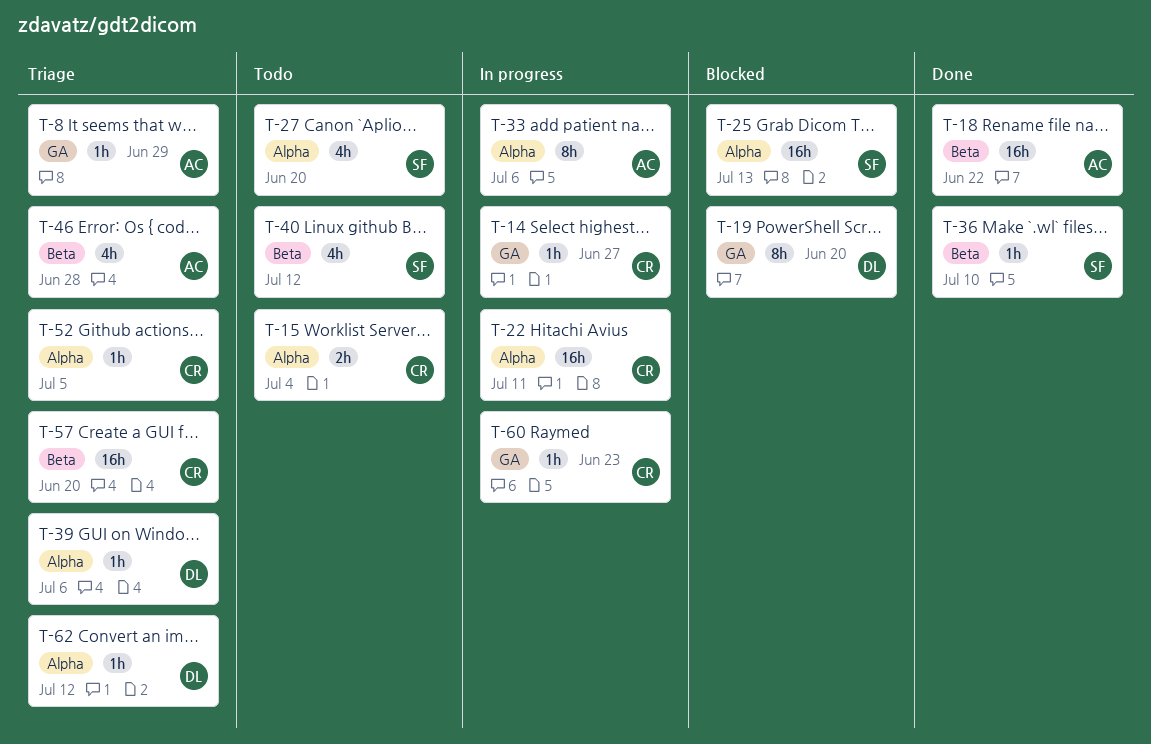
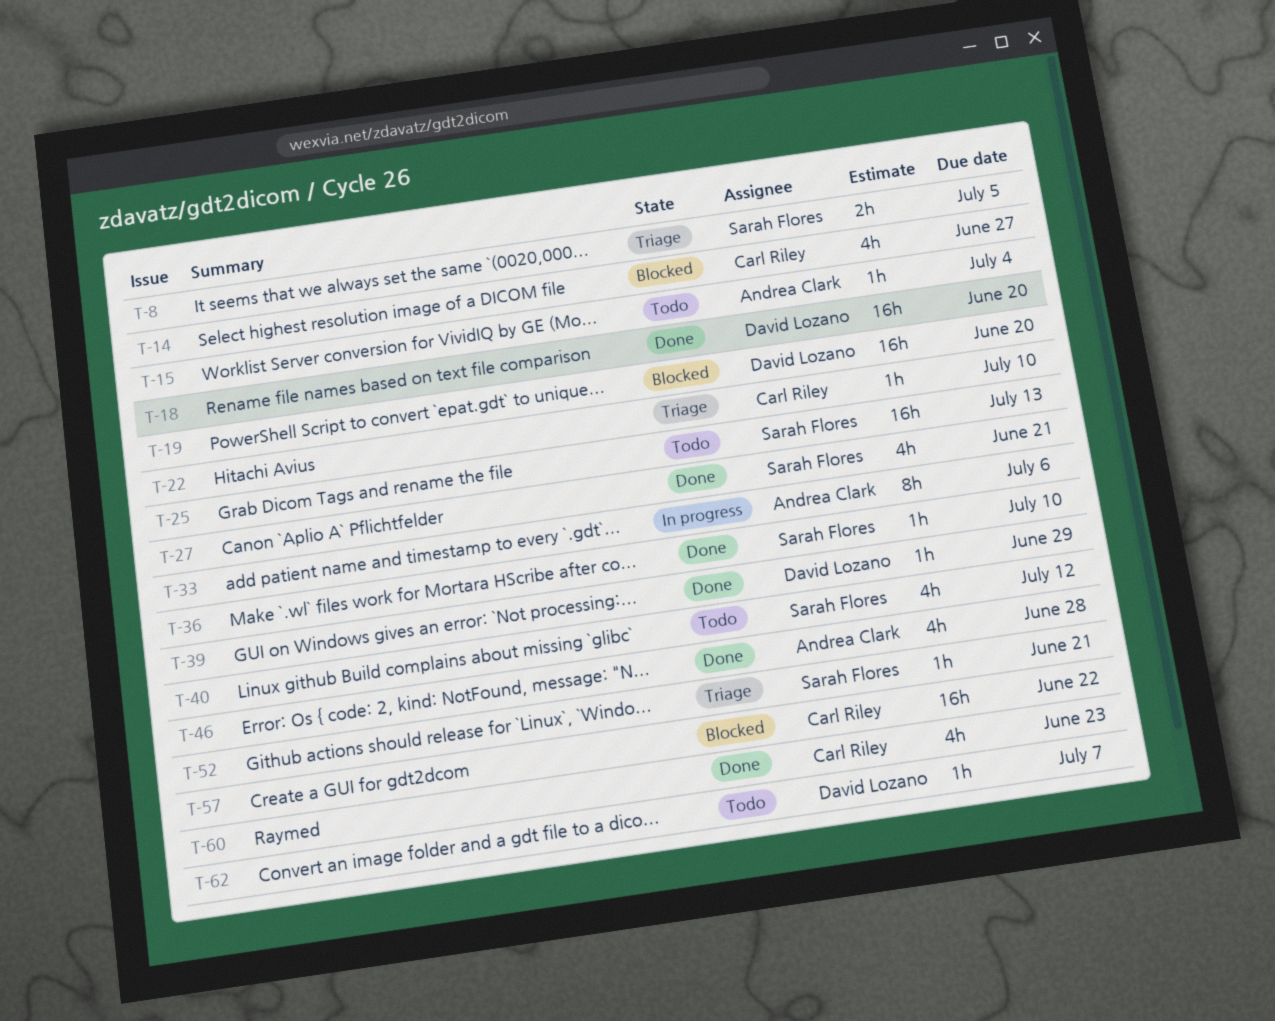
T-8, owner: Andrea Clark -> Sarah Flores
T-8, estimate: 1h -> 2h
T-8, due: Jun 29 -> Jul 5
T-14, status: In progress -> Blocked
T-14, estimate: 1h -> 4h
T-15, owner: Carl Riley -> Andrea Clark
T-15, estimate: 2h -> 1h
T-18, owner: Andrea Clark -> David Lozano
T-18, due: Jun 22 -> Jun 20
T-19, estimate: 8h -> 16h
T-22, status: In progress -> Triage
T-22, estimate: 16h -> 1h
T-22, due: Jul 11 -> Jul 10
T-25, status: Blocked -> Todo
T-27, status: Todo -> Done
T-27, due: Jun 20 -> Jun 21
T-39, status: Triage -> Done
T-39, due: Jul 6 -> Jun 29
T-46, status: Triage -> Done
T-52, owner: Carl Riley -> Sarah Flores
T-52, due: Jul 5 -> Jun 21
T-57, status: Triage -> Blocked
T-57, due: Jun 20 -> Jun 22
T-60, status: In progress -> Done
T-60, estimate: 1h -> 4h
T-62, status: Triage -> Todo
T-62, due: Jul 12 -> Jul 7

